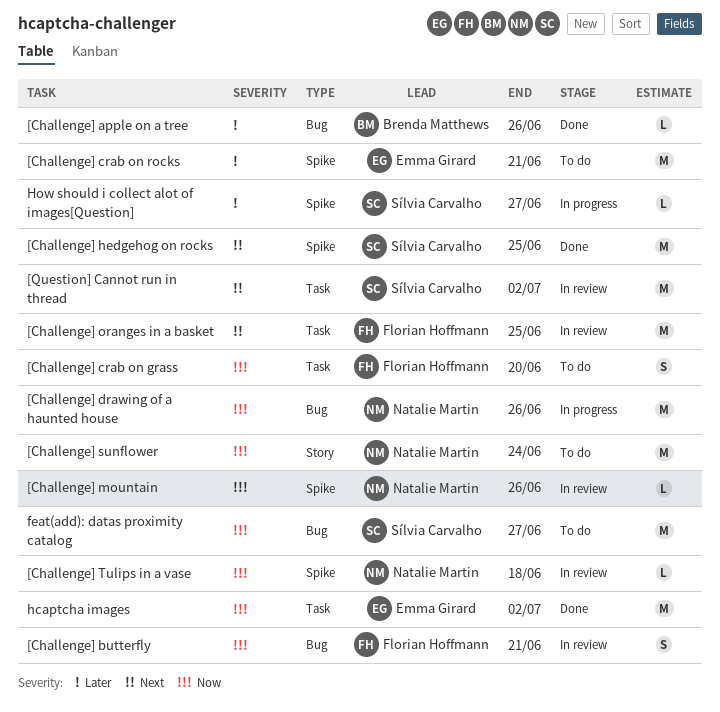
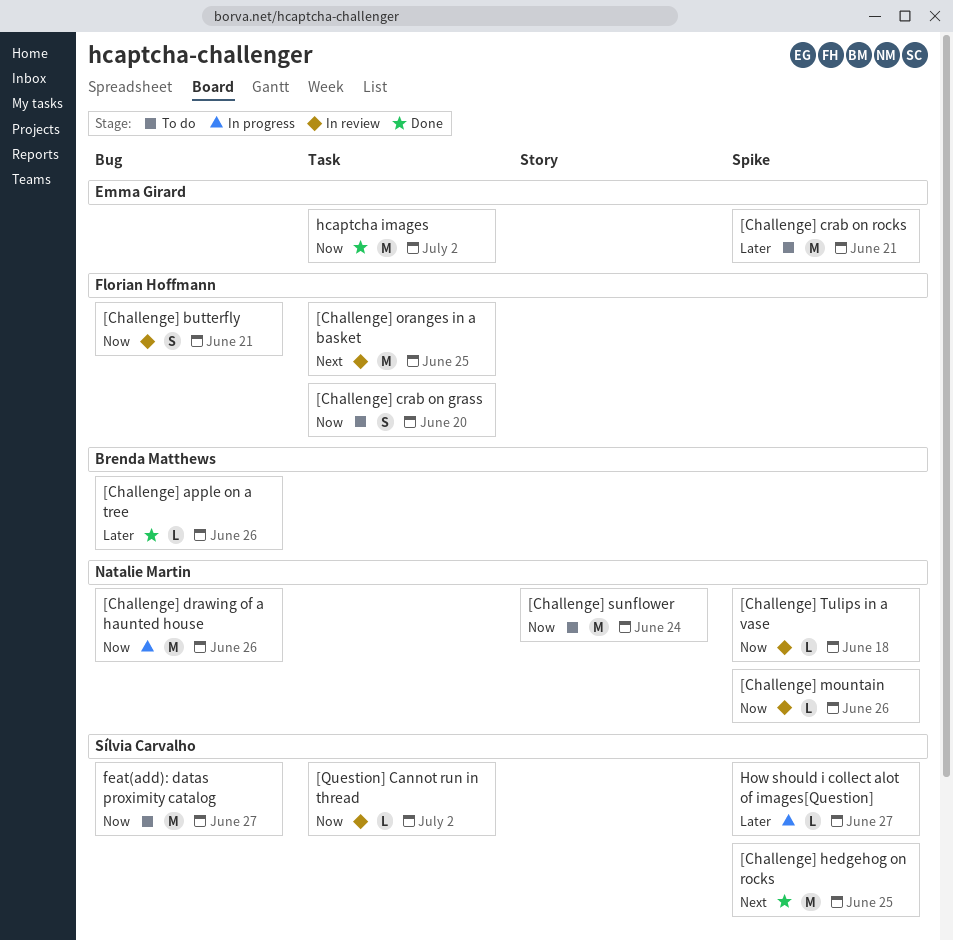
[Question] Cannot run in thread, priority: Next -> Now
[Question] Cannot run in thread, estimate: M -> L

